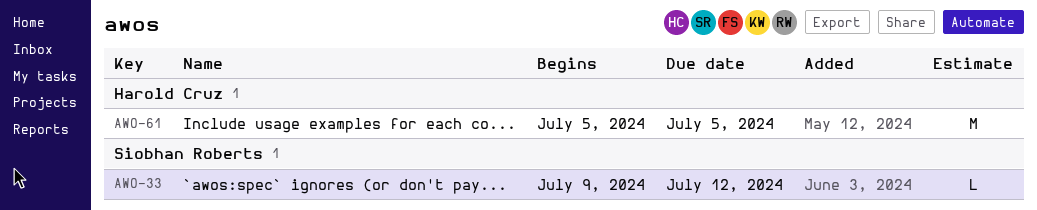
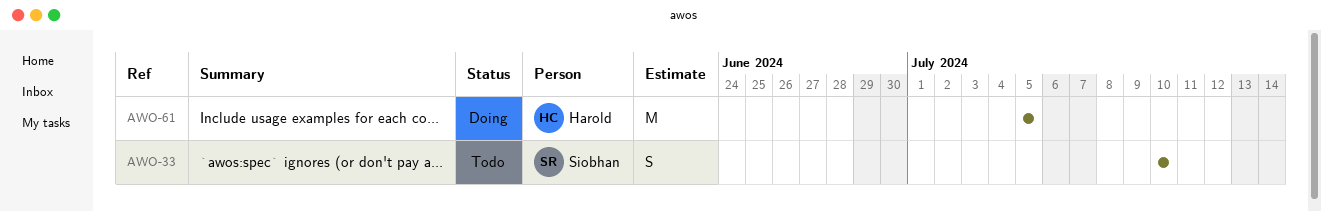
AWO-33, estimate: L -> S
AWO-33, start: Jul 9 -> Jul 10
AWO-33, due: Jul 12 -> Jul 10

